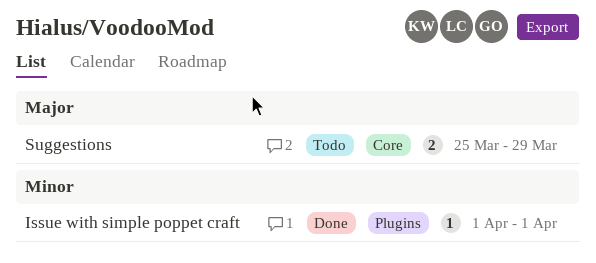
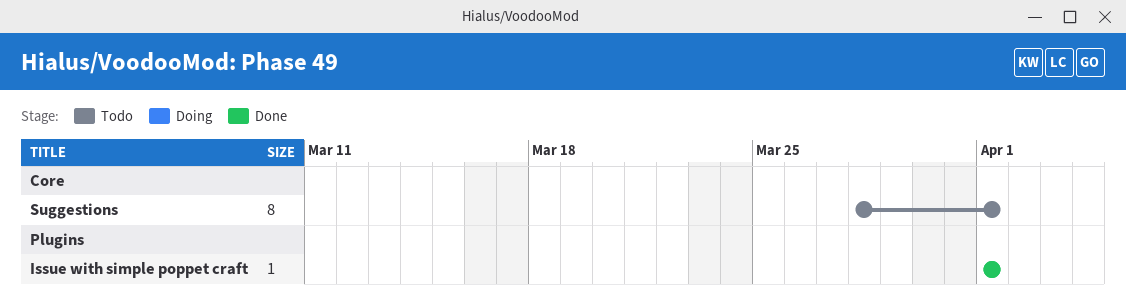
Suggestions, estimate: 2 -> 8
Suggestions, start: Mar 25 -> Mar 28
Suggestions, due: Mar 29 -> Apr 1

